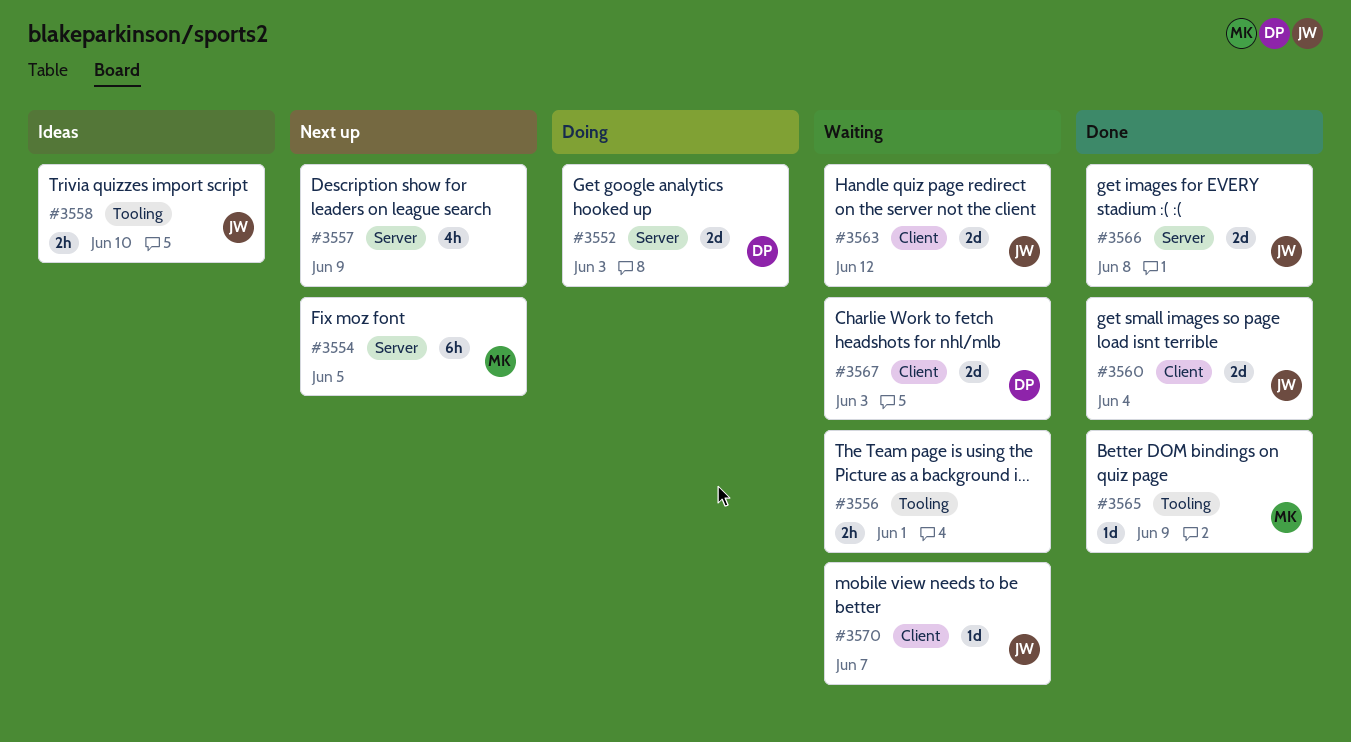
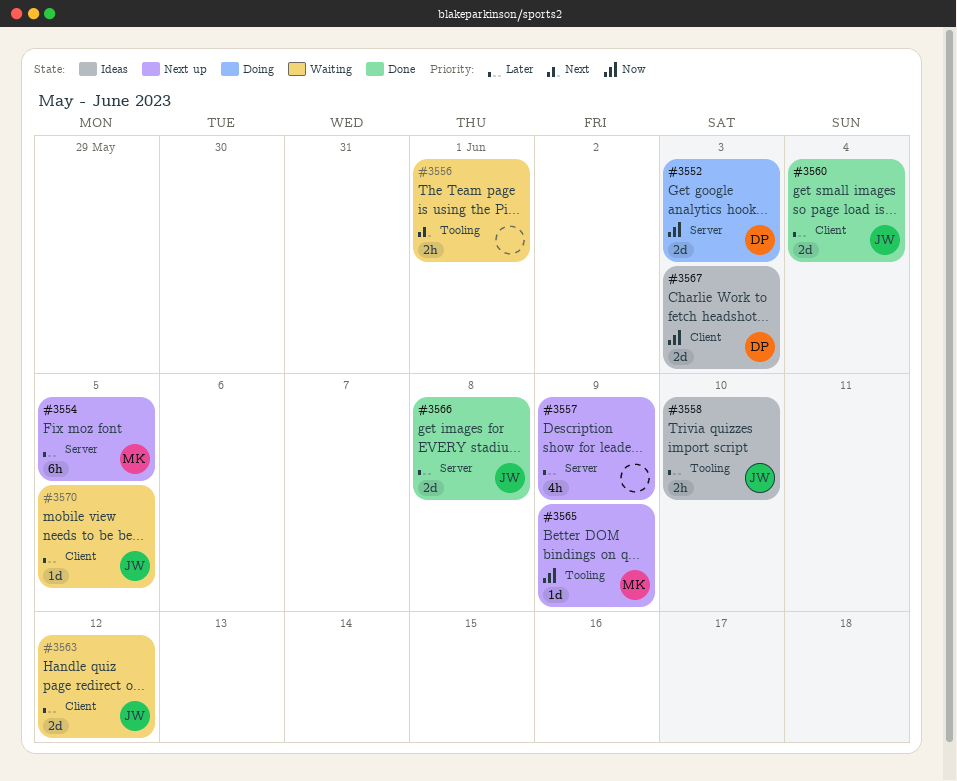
#3565, status: Done -> Next up
#3567, status: Waiting -> Ideas
#3570, due: Jun 7 -> Jun 5

